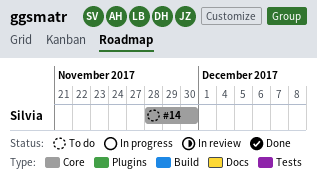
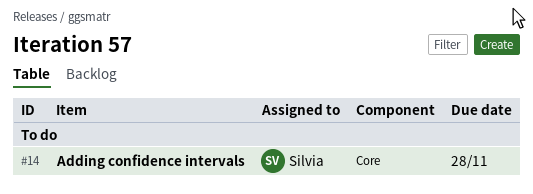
#14, due: Nov 30 -> Nov 28

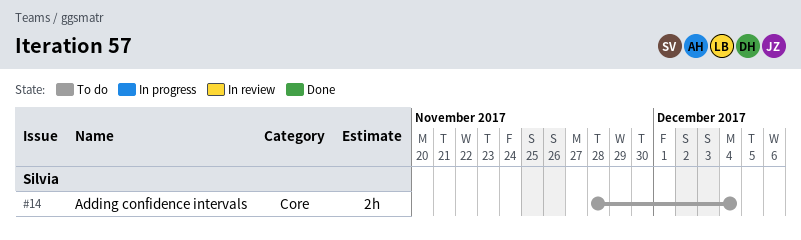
#14, due: Nov 28 -> Dec 4

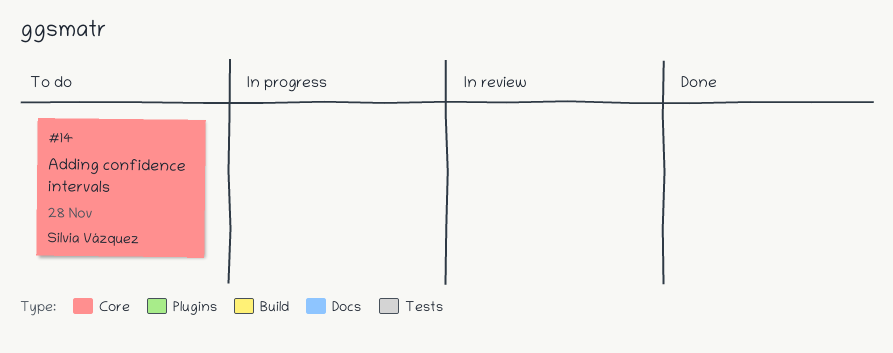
#14, due: Dec 4 -> Nov 28

